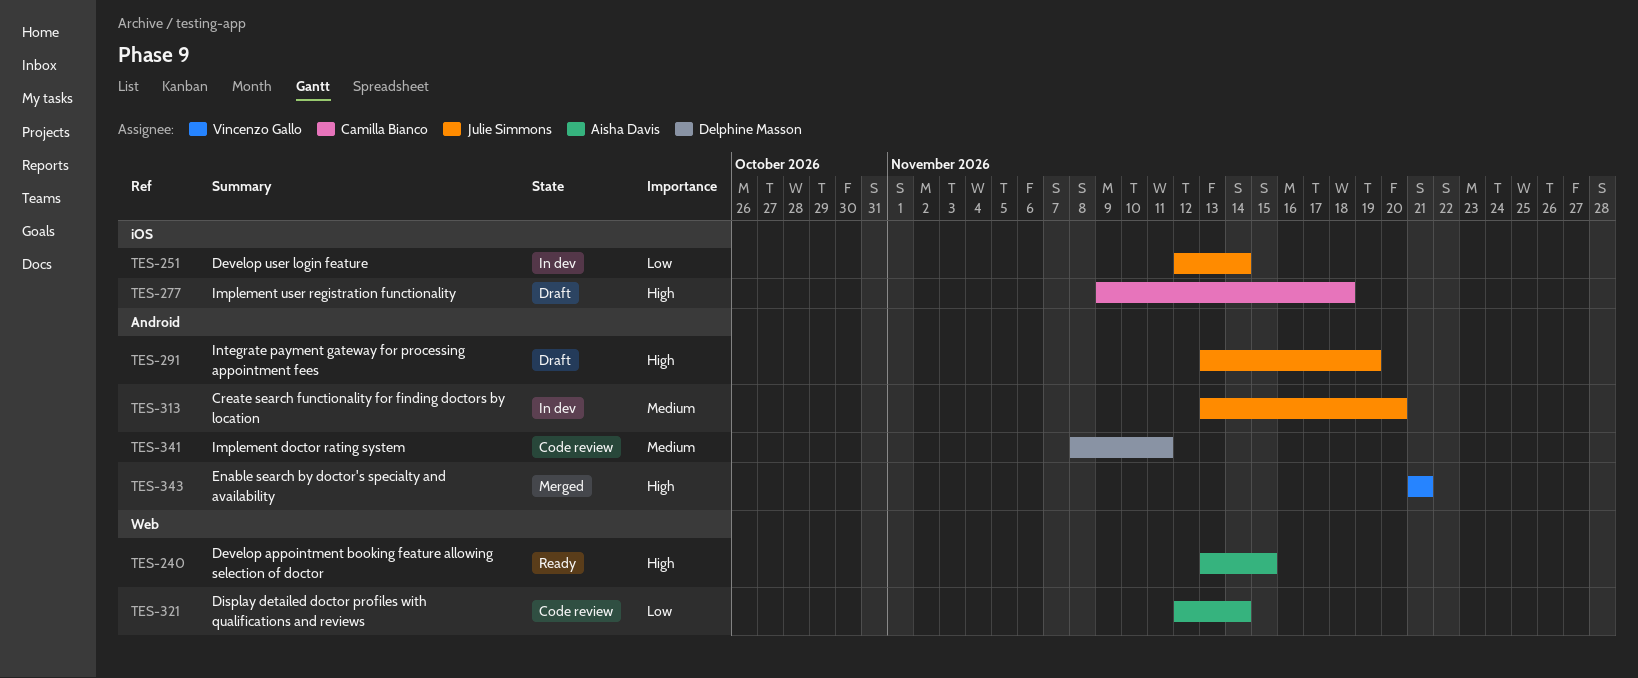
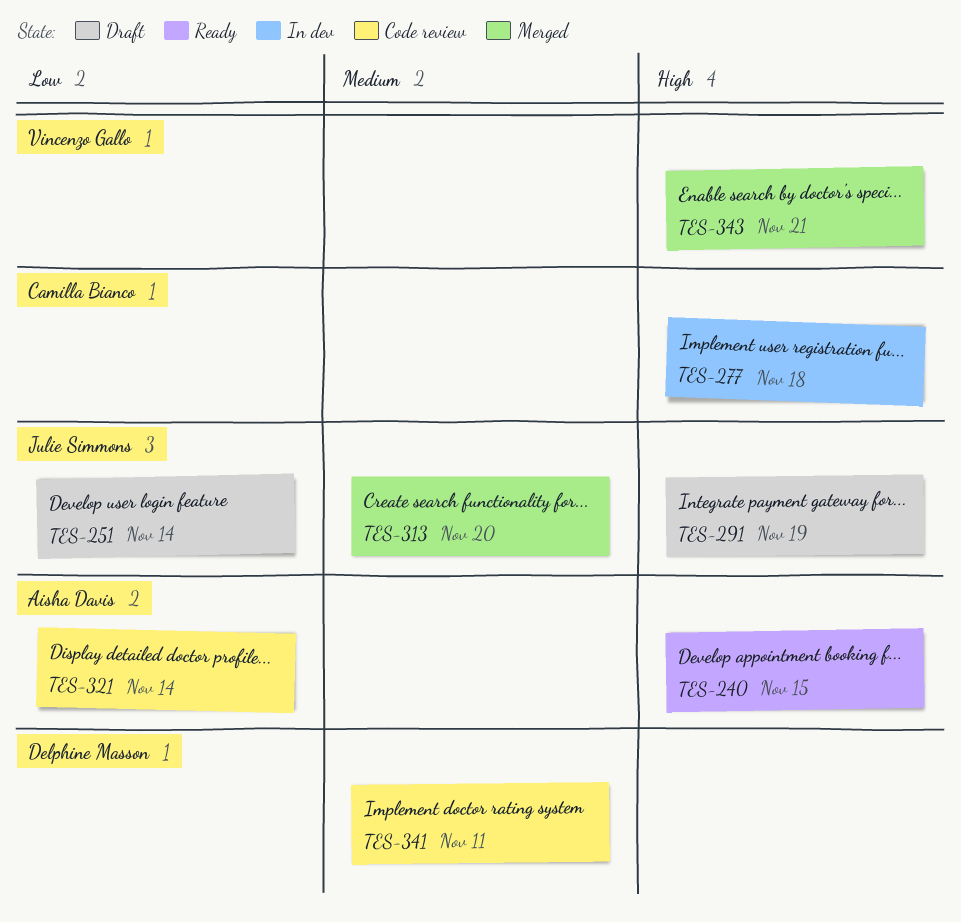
TES-251, status: In dev -> Draft
TES-277, status: Draft -> In dev
TES-313, status: In dev -> Merged

